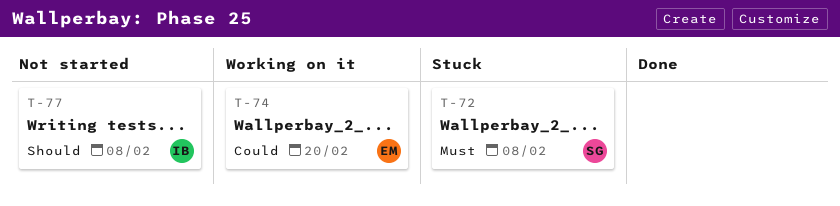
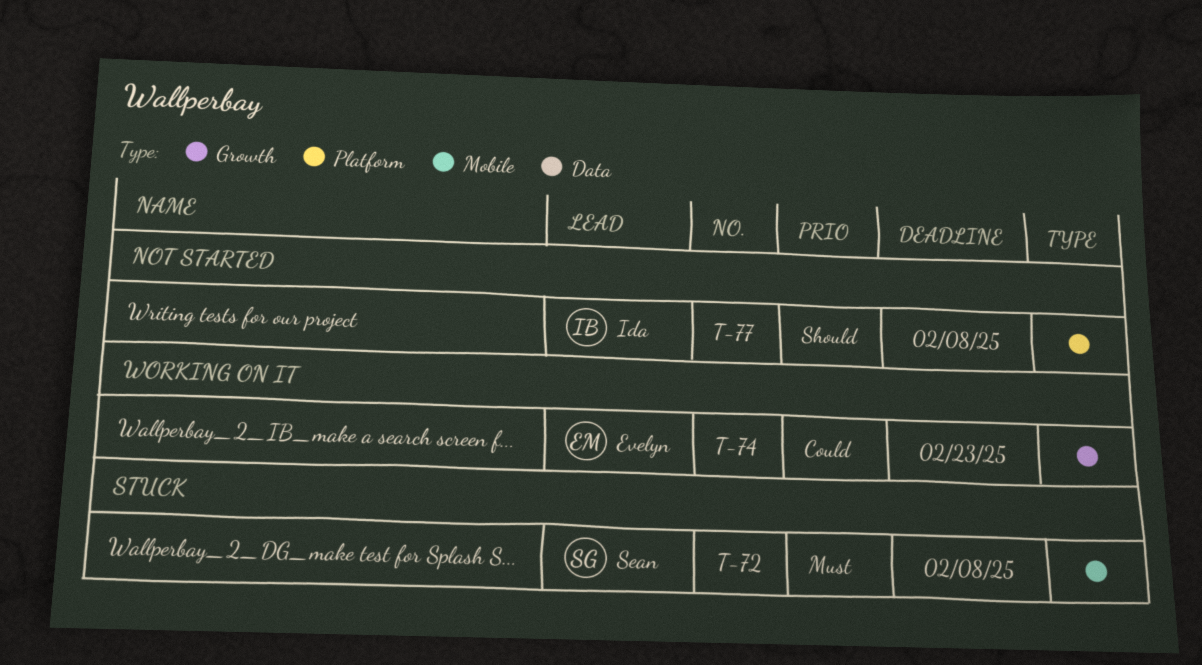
T-74, due: Feb 20 -> Feb 23

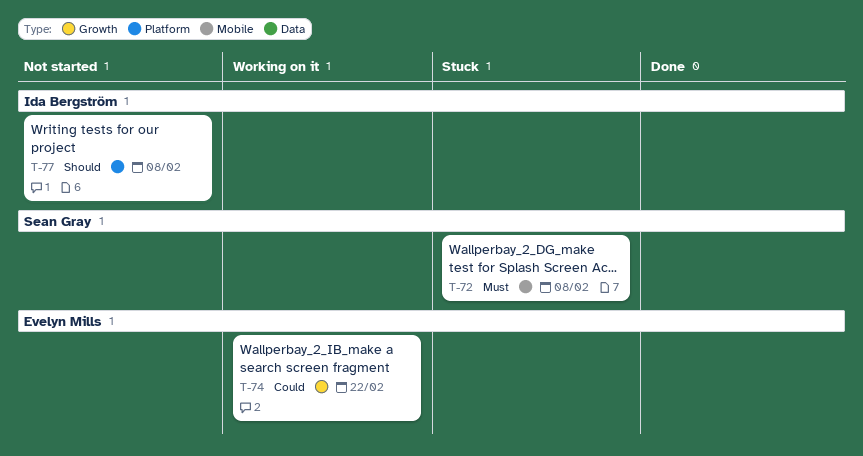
T-74, due: Feb 23 -> Feb 22

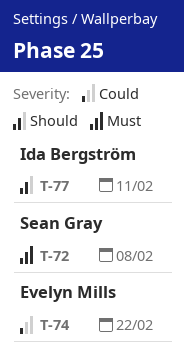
T-77, due: Feb 8 -> Feb 11

